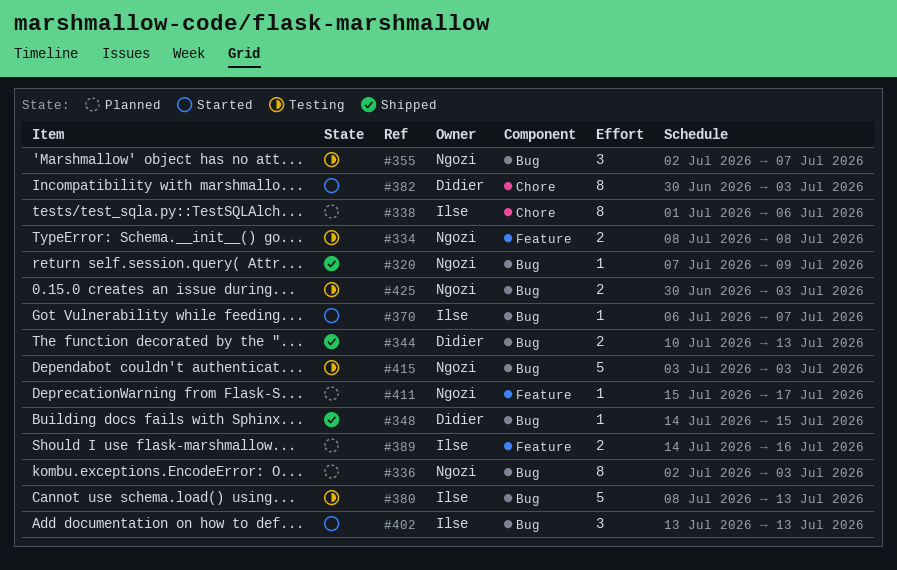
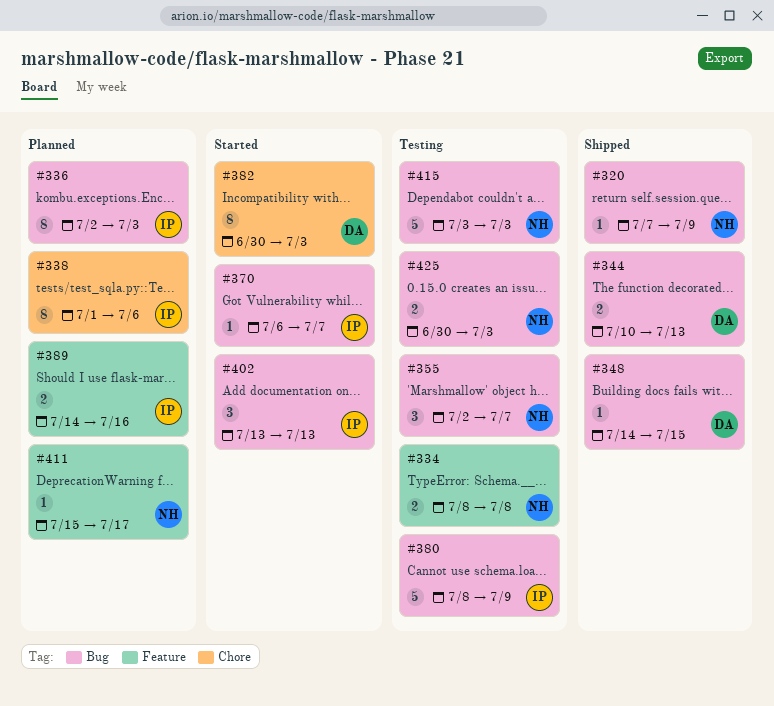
#336, owner: Ngozi -> Ilse
#380, due: Jul 13 -> Jul 9

